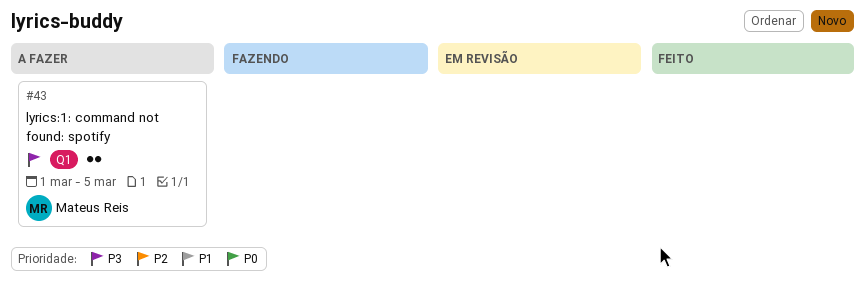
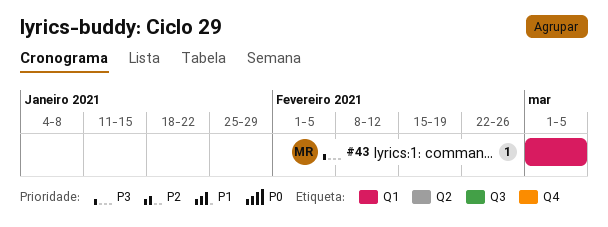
#43, estimate: 2 -> 1

